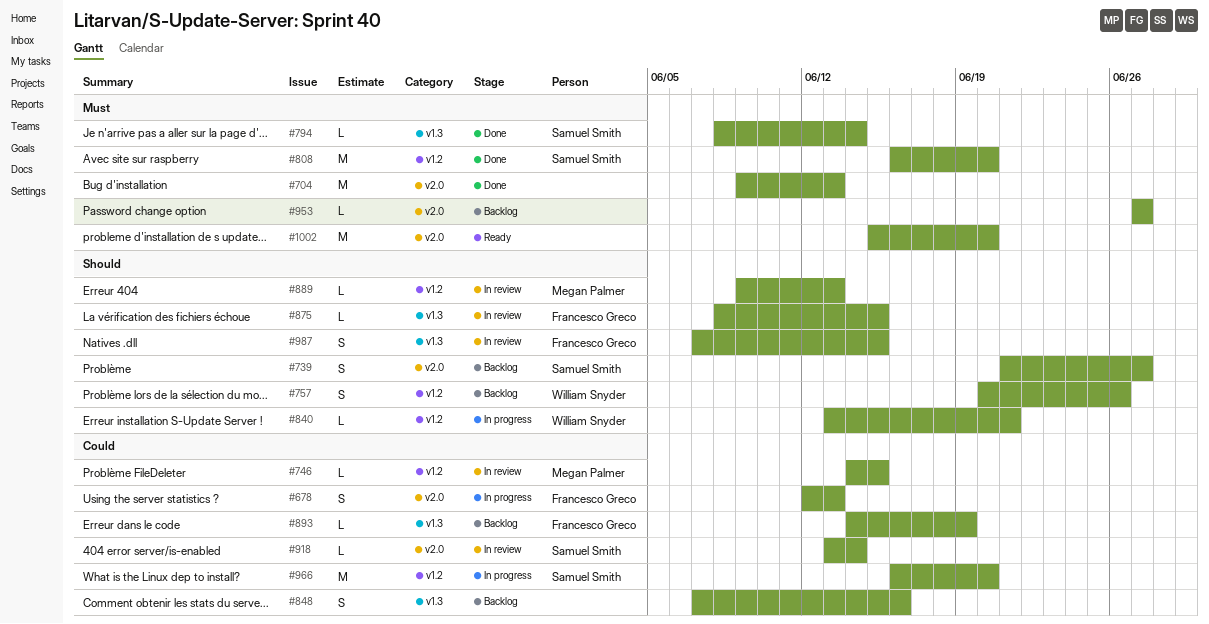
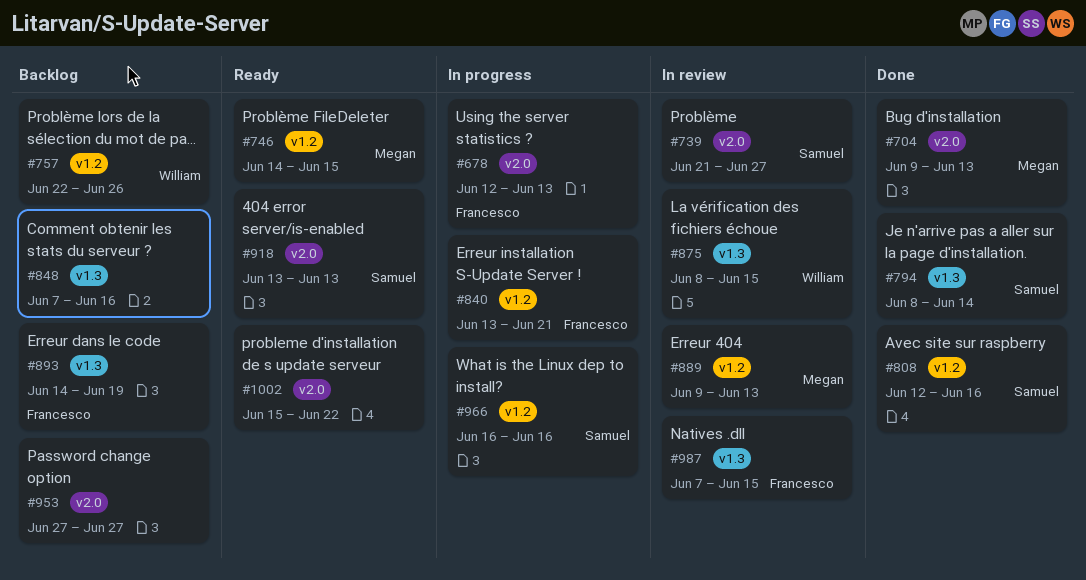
#704, owner: none -> Megan Palmer
#739, status: Backlog -> In review
#746, status: In review -> Ready
#757, start: Jun 20 -> Jun 22
#808, start: Jun 16 -> Jun 12
#808, due: Jun 20 -> Jun 16
#840, owner: William Snyder -> Francesco Greco
#875, owner: Francesco Greco -> William Snyder
#918, status: In review -> Ready
#918, due: Jun 14 -> Jun 13
#966, due: Jun 20 -> Jun 16
#1002, due: Jun 20 -> Jun 22

